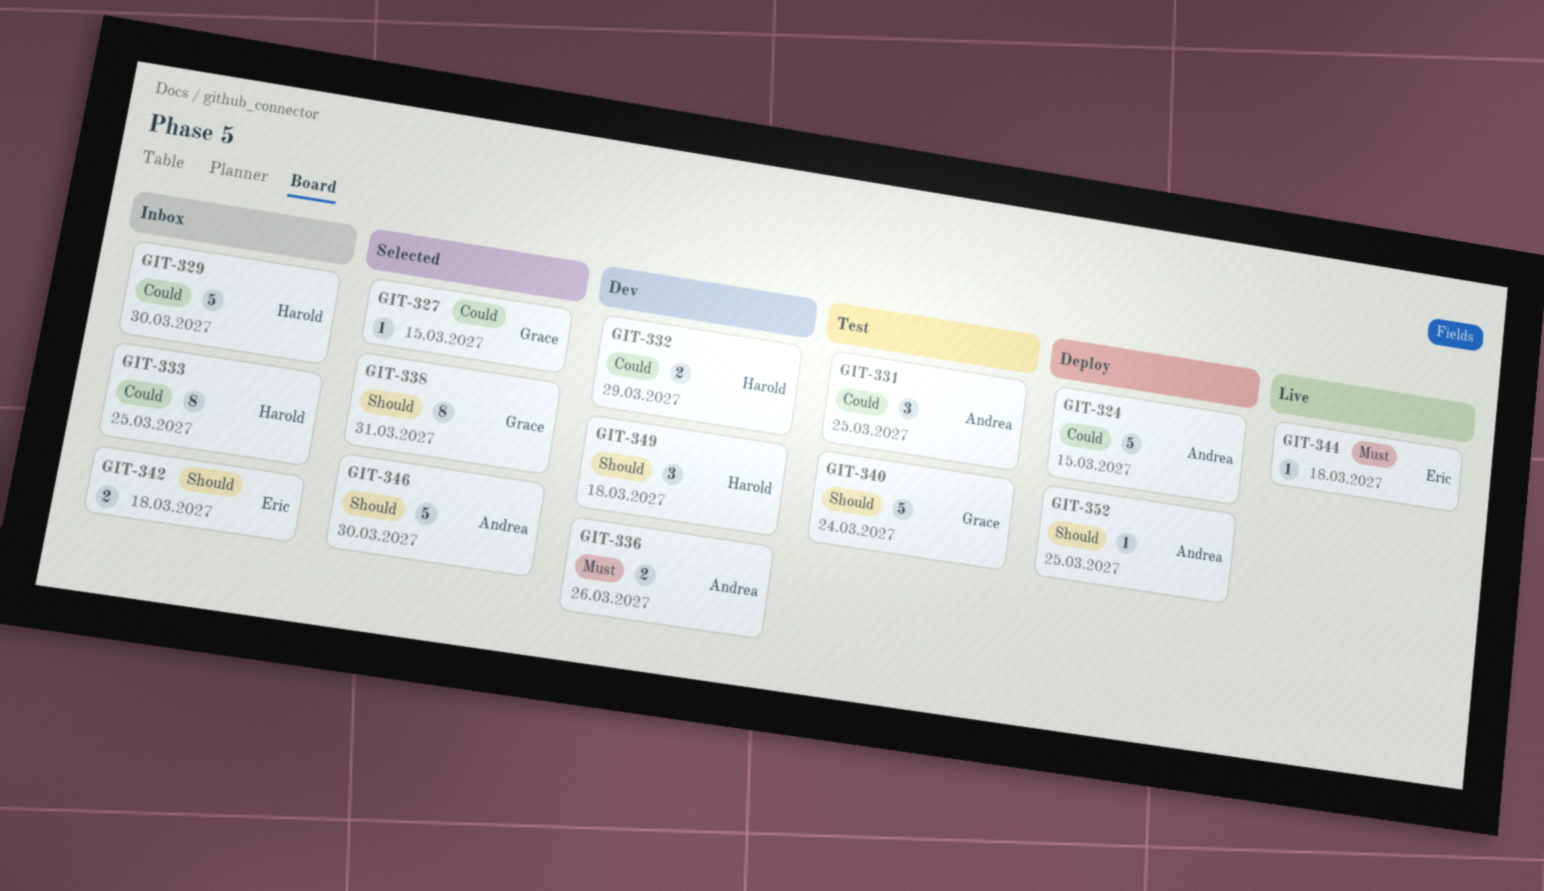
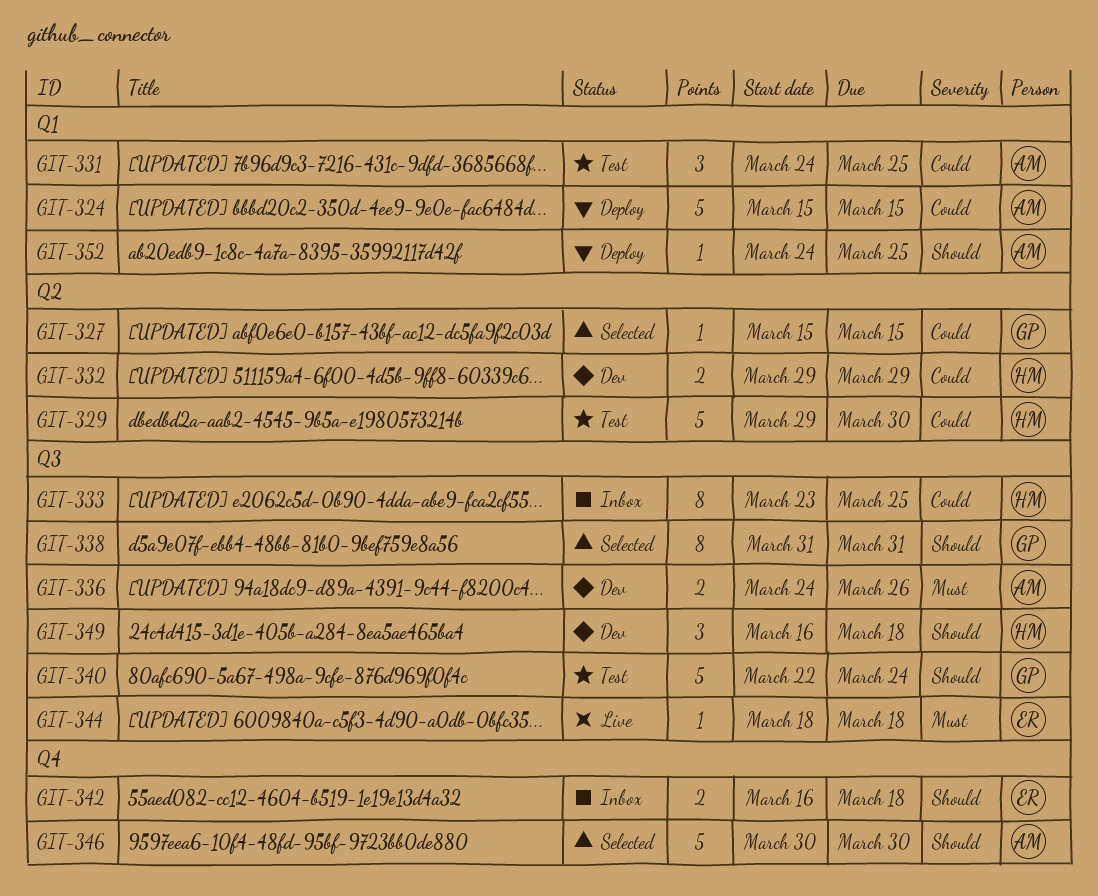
GIT-329, status: Inbox -> Test

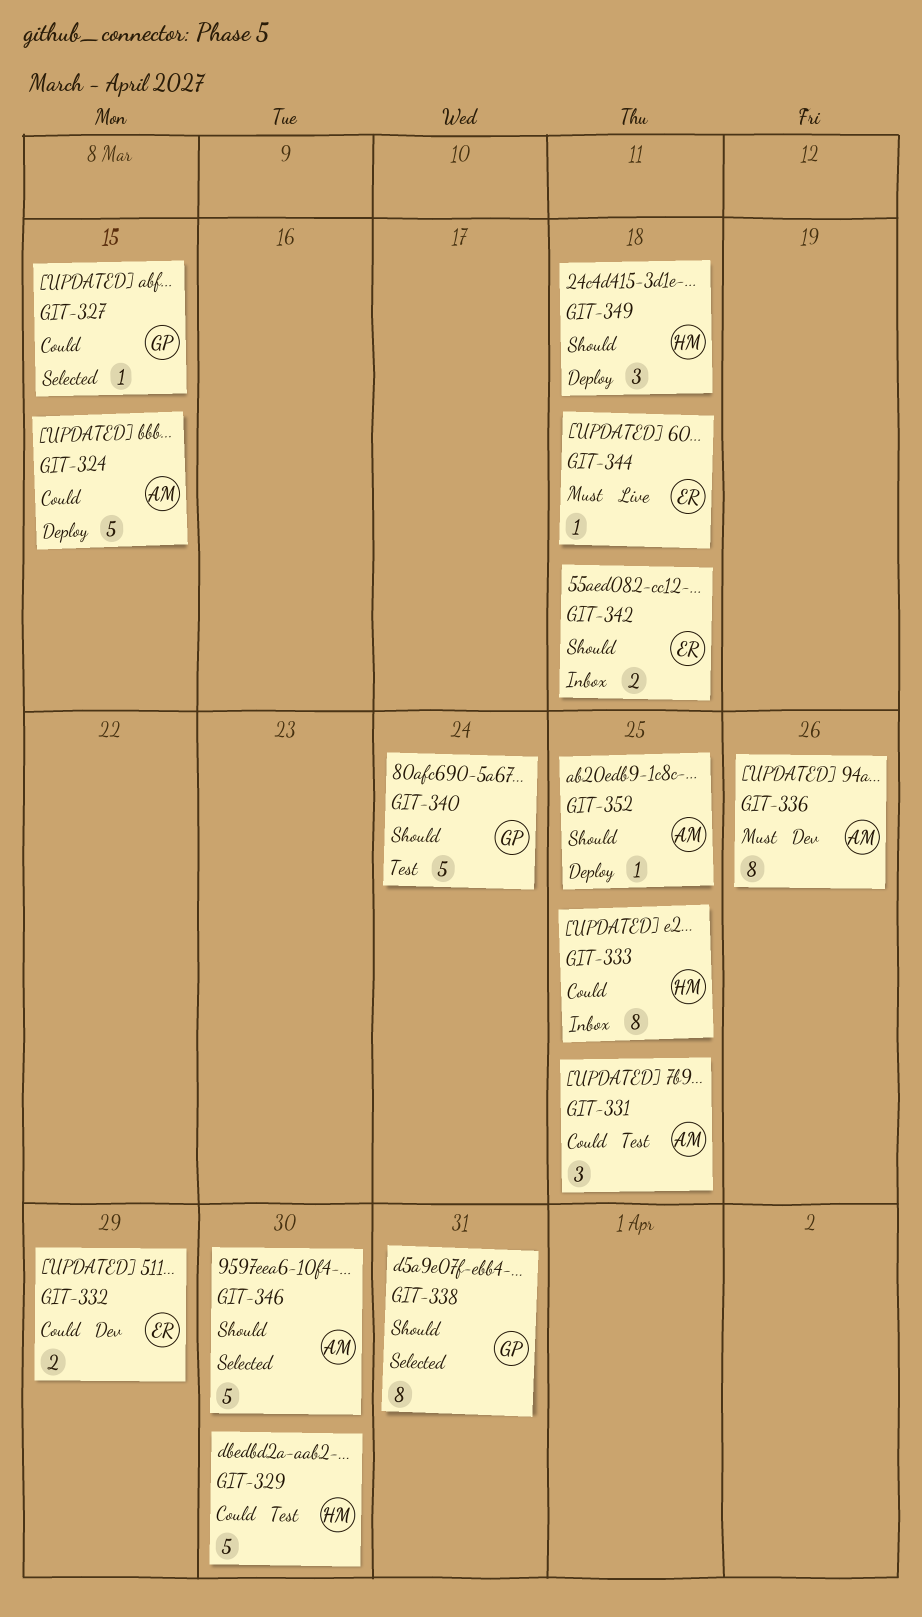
GIT-332, owner: HM -> ER
GIT-336, estimate: 2 -> 8
GIT-349, status: Dev -> Deploy

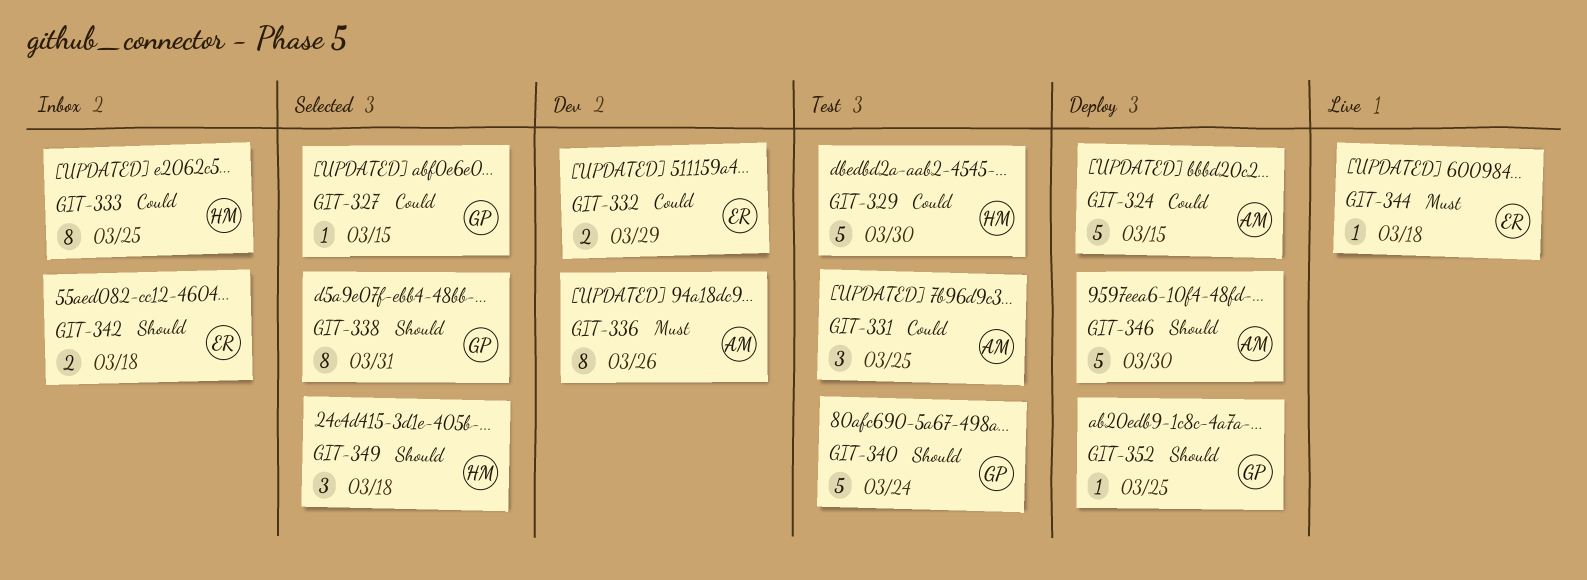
GIT-346, status: Selected -> Deploy
GIT-349, status: Deploy -> Selected
GIT-352, owner: AM -> GP

